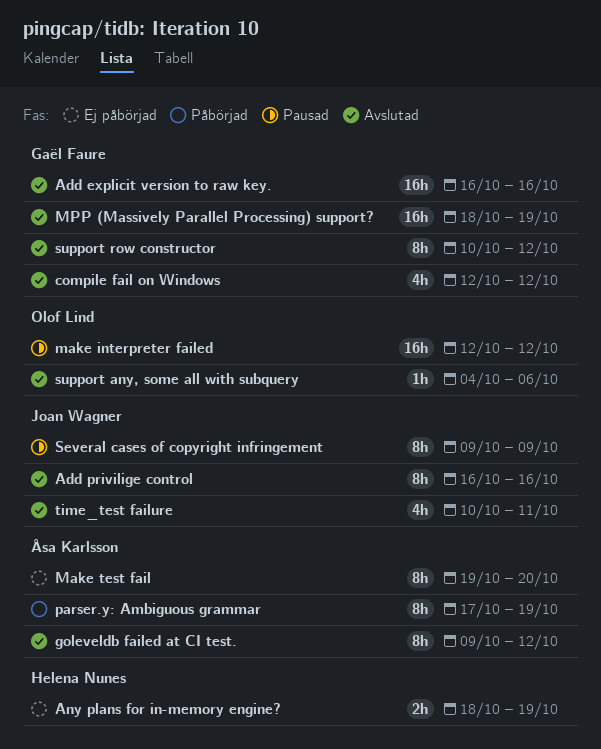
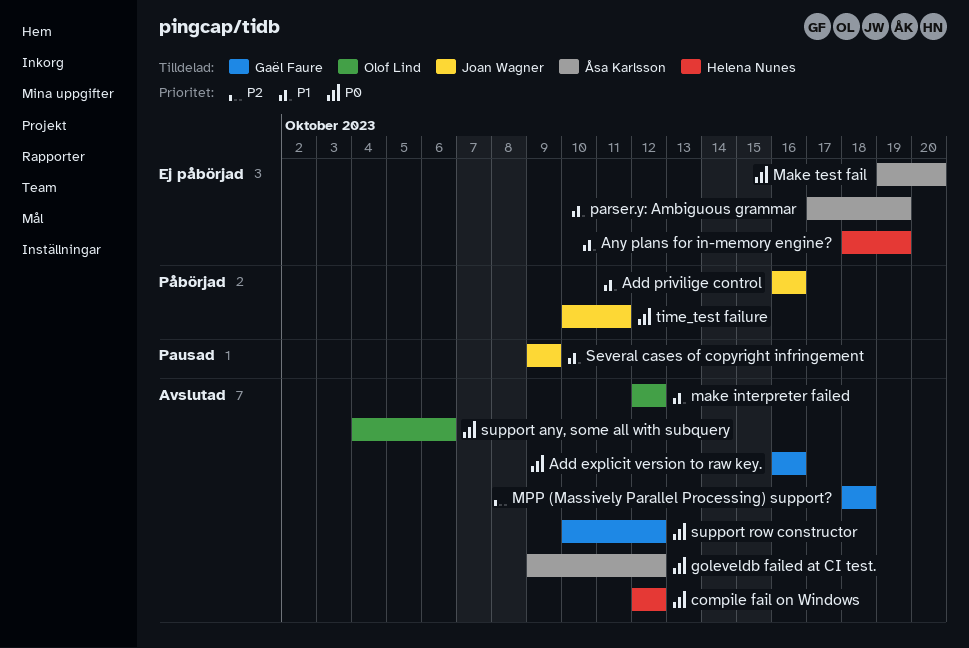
Add privilige control, status: Avslutad -> Påbörjad
compile fail on Windows, owner: Gaël Faure -> Helena Nunes
make interpreter failed, status: Pausad -> Avslutad
MPP (Massively Parallel Processing) support?, due: Oct 19 -> Oct 18
parser.y: Ambiguous grammar, status: Påbörjad -> Ej påbörjad
time_test failure, status: Avslutad -> Påbörjad

